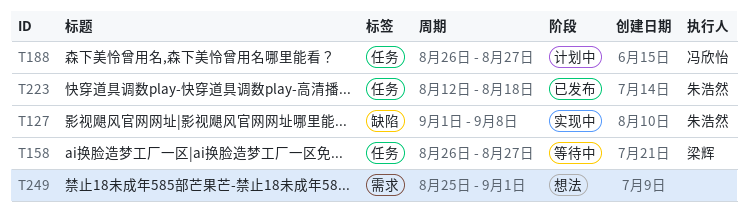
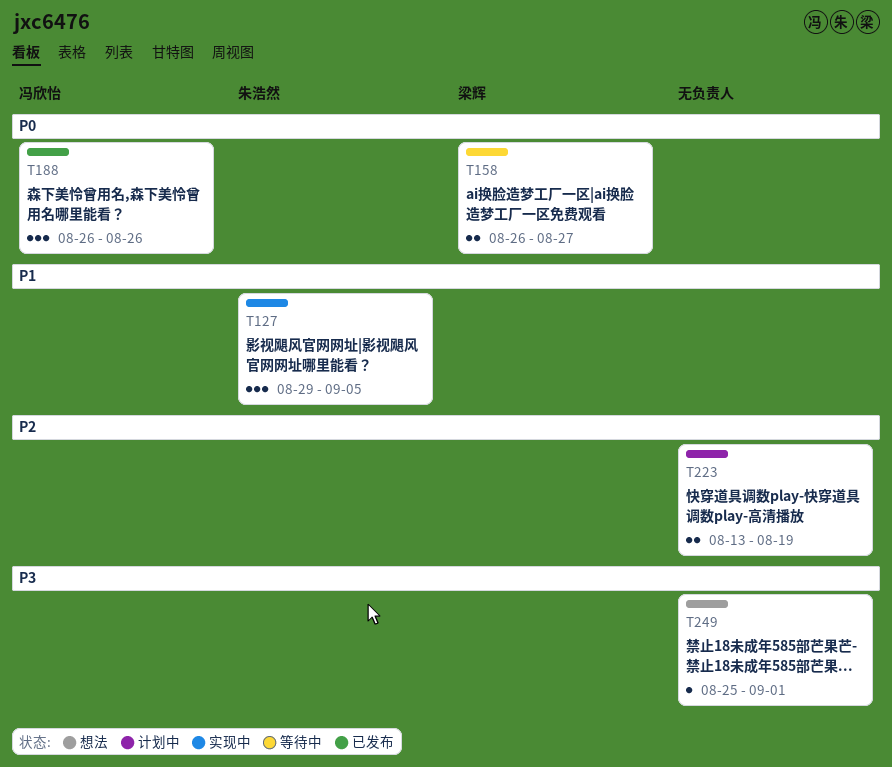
T127, start: Sep 1 -> Aug 29
T127, due: Sep 8 -> Sep 5
T188, status: 计划中 -> 已发布
T188, due: Aug 27 -> Aug 26
T223, status: 已发布 -> 计划中
T223, owner: 朱浩然 -> none
T223, start: Aug 12 -> Aug 13
T223, due: Aug 18 -> Aug 19

